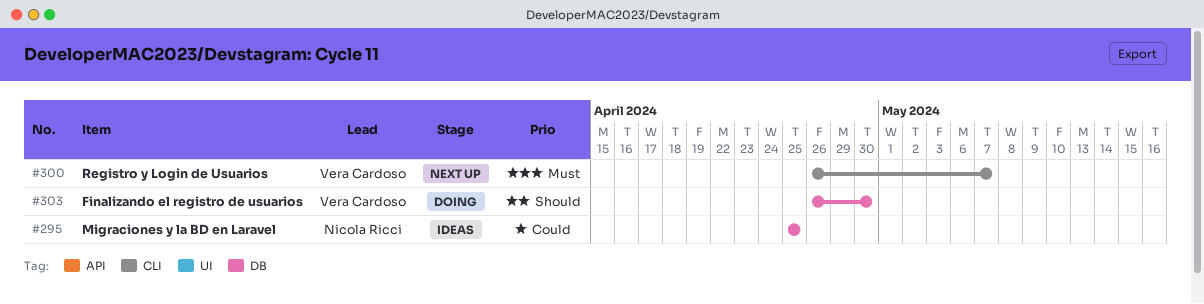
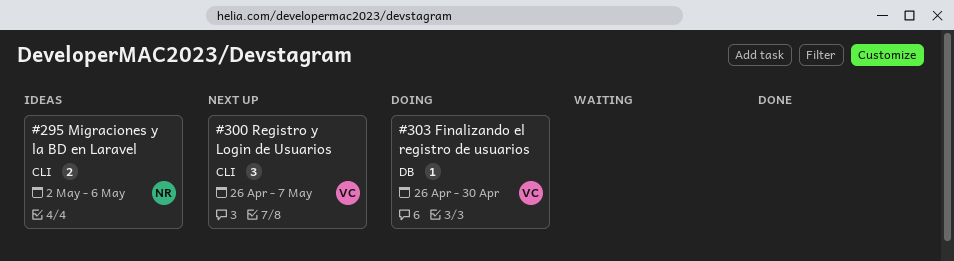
#295, label: DB -> CLI
#295, start: Apr 25 -> May 2
#295, due: Apr 25 -> May 6

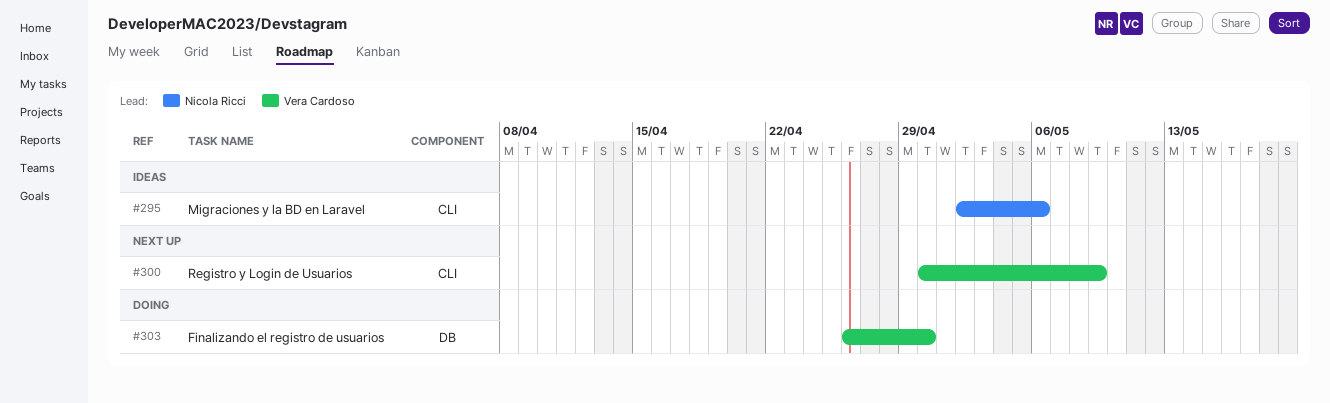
#300, start: Apr 26 -> Apr 30
#300, due: May 7 -> May 9

